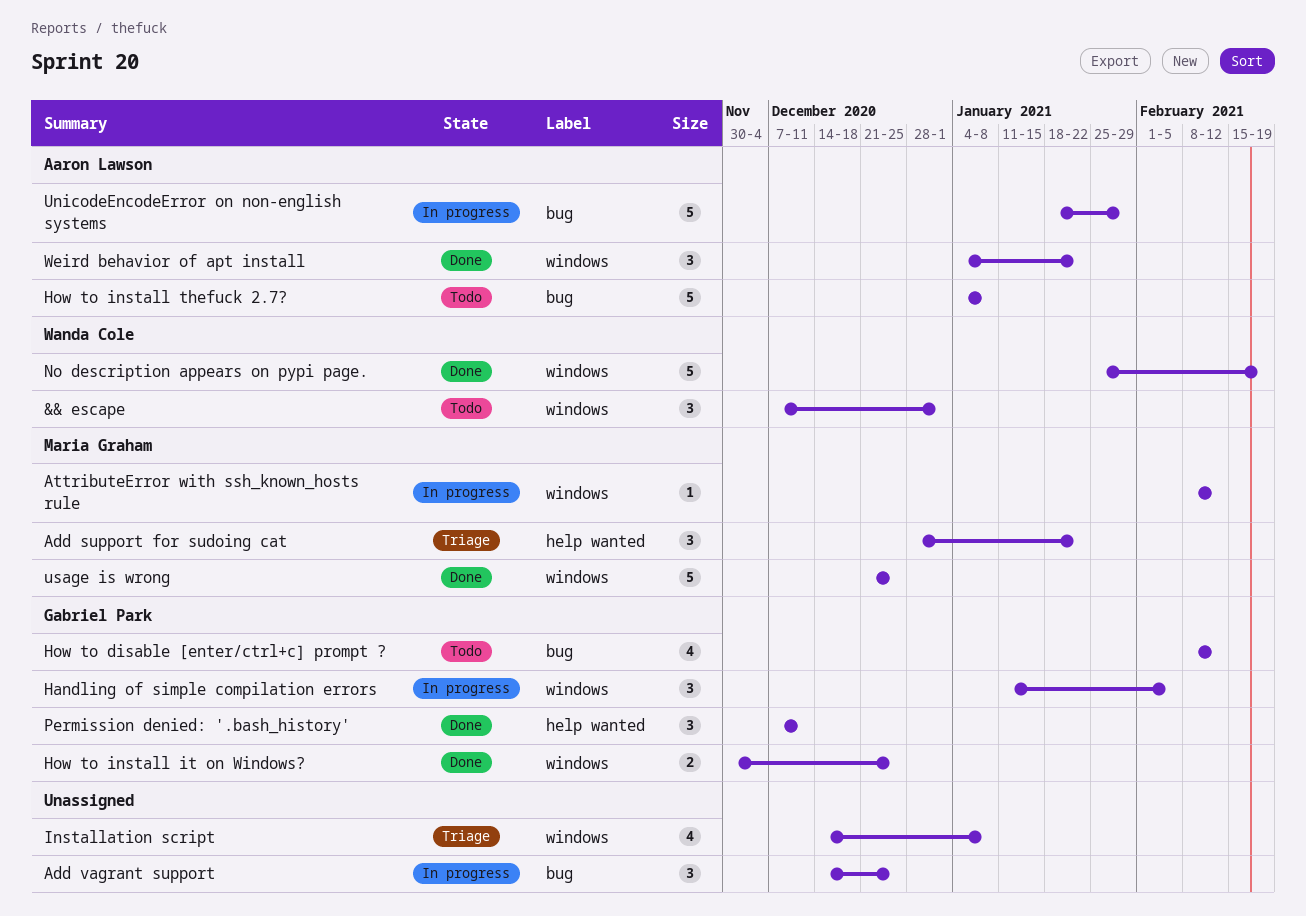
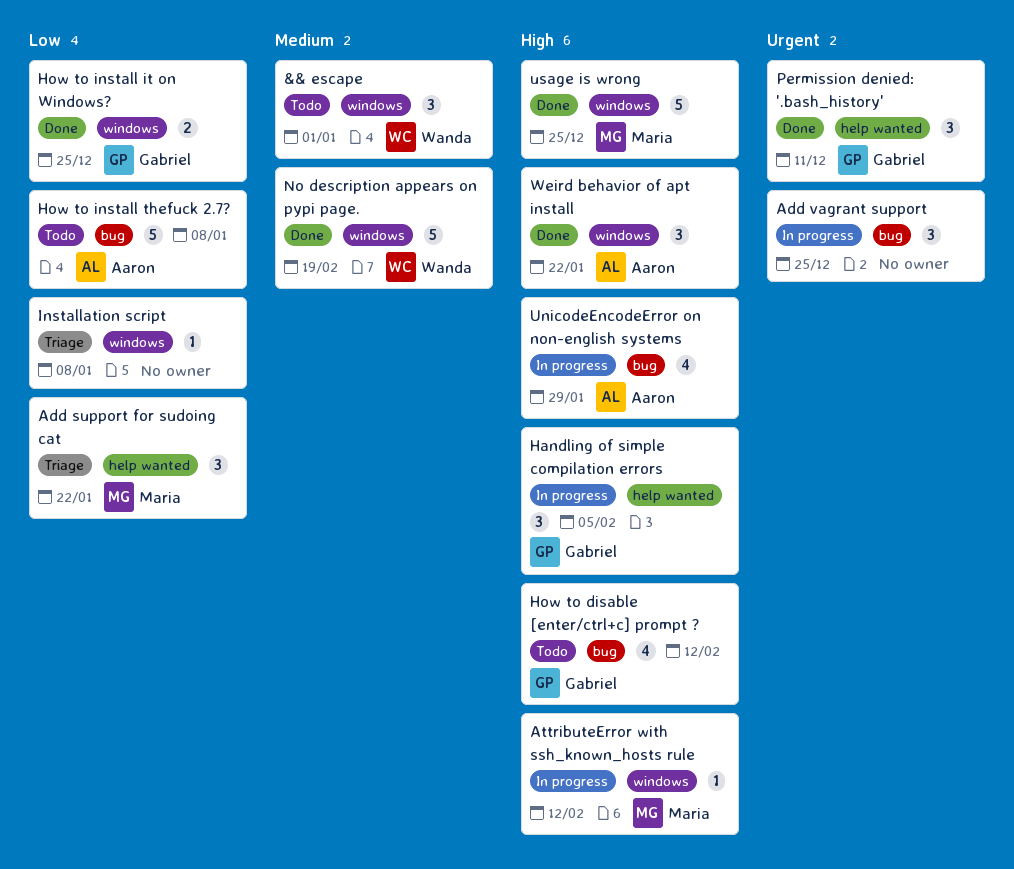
Handling of simple compilation errors, label: windows -> help wanted
Installation script, estimate: 4 -> 1
UnicodeEncodeError on non-english systems, estimate: 5 -> 4

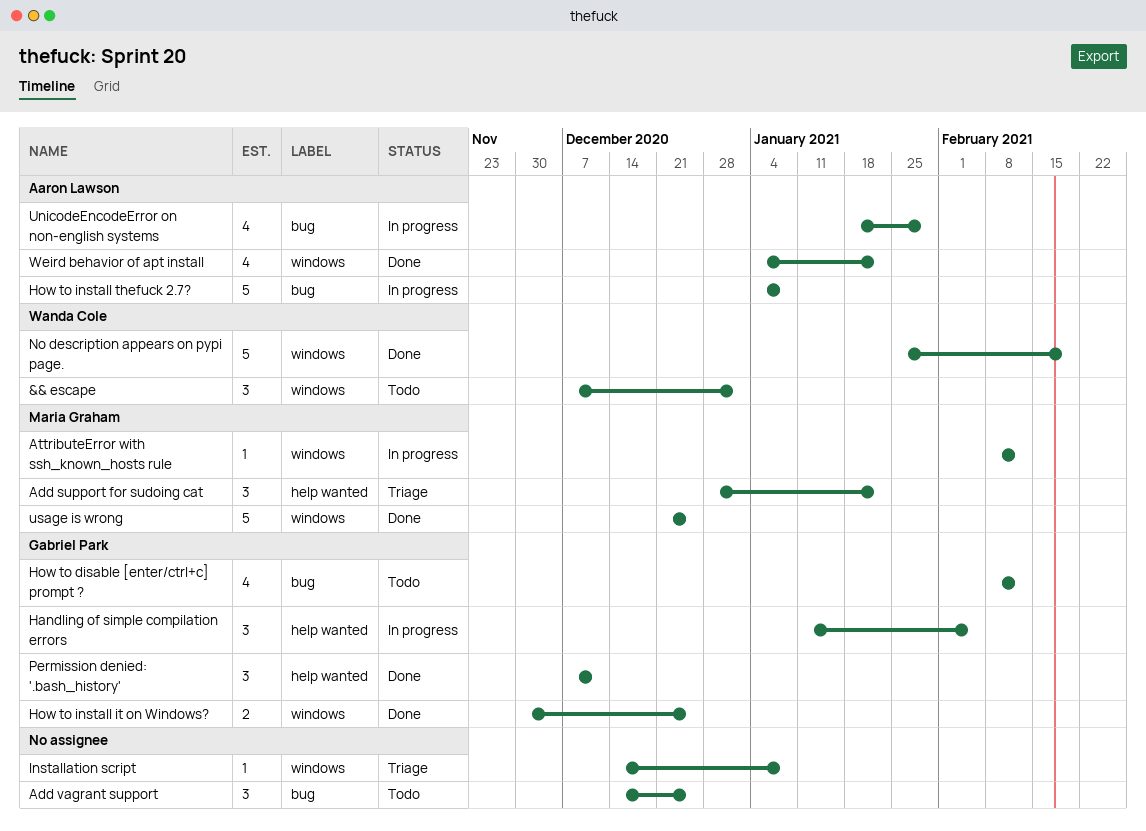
Add vagrant support, status: In progress -> Todo
How to install thefuck 2.7?, status: Todo -> In progress
Weird behavior of apt install, estimate: 3 -> 4

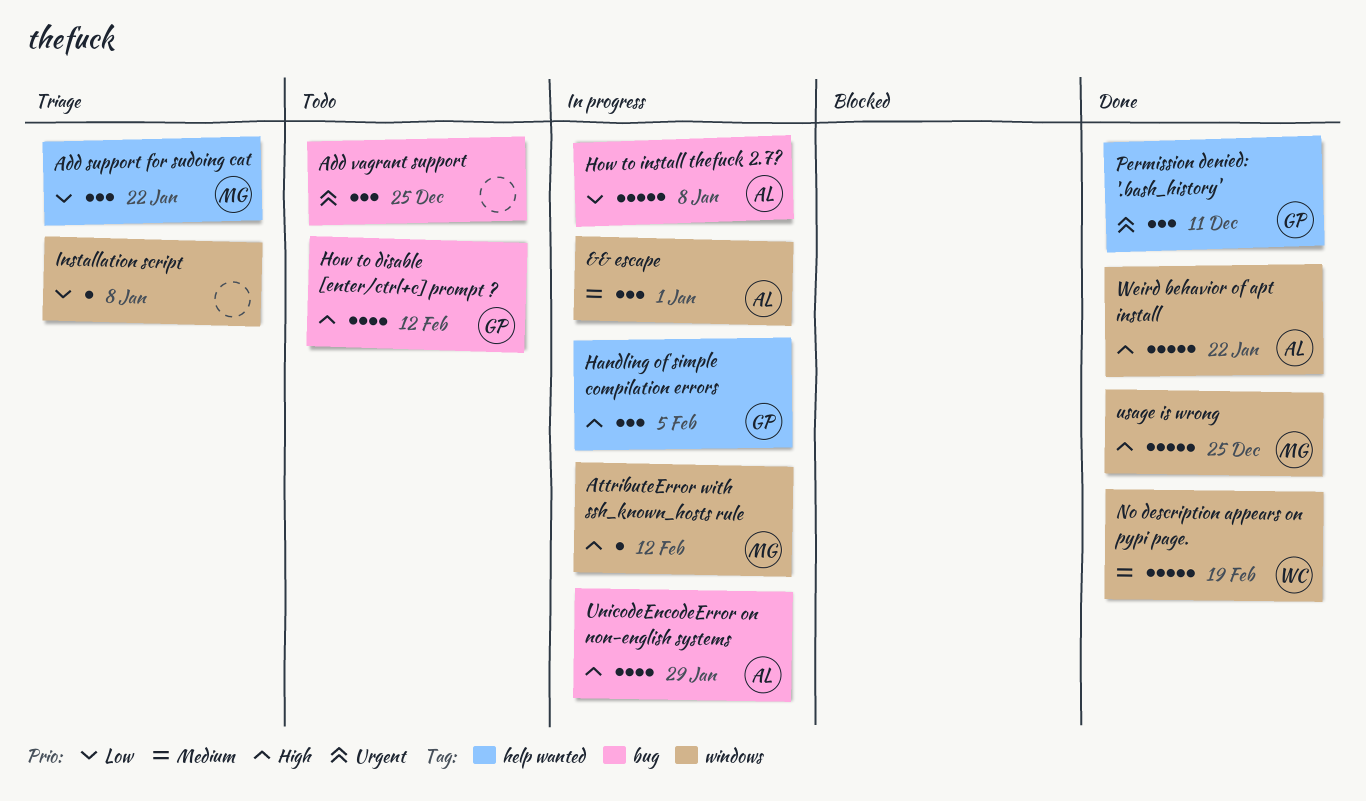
&& escape, status: Todo -> In progress
&& escape, owner: Wanda Cole -> Aaron Lawson
How to install it on Windows?: present -> none
Weird behavior of apt install, estimate: 4 -> 5

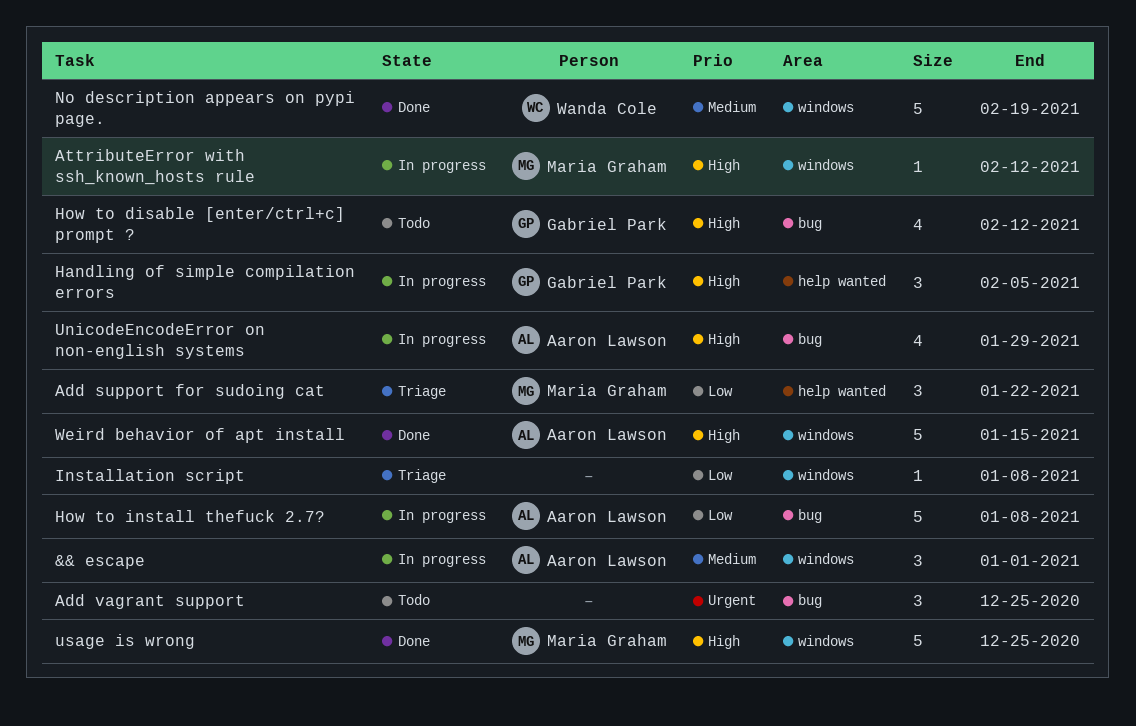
Permission denied: '.bash_history': present -> none
Weird behavior of apt install, due: Jan 22 -> Jan 15

